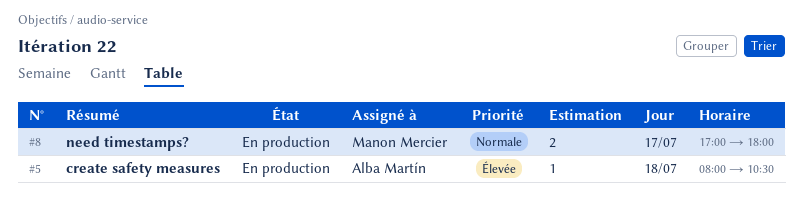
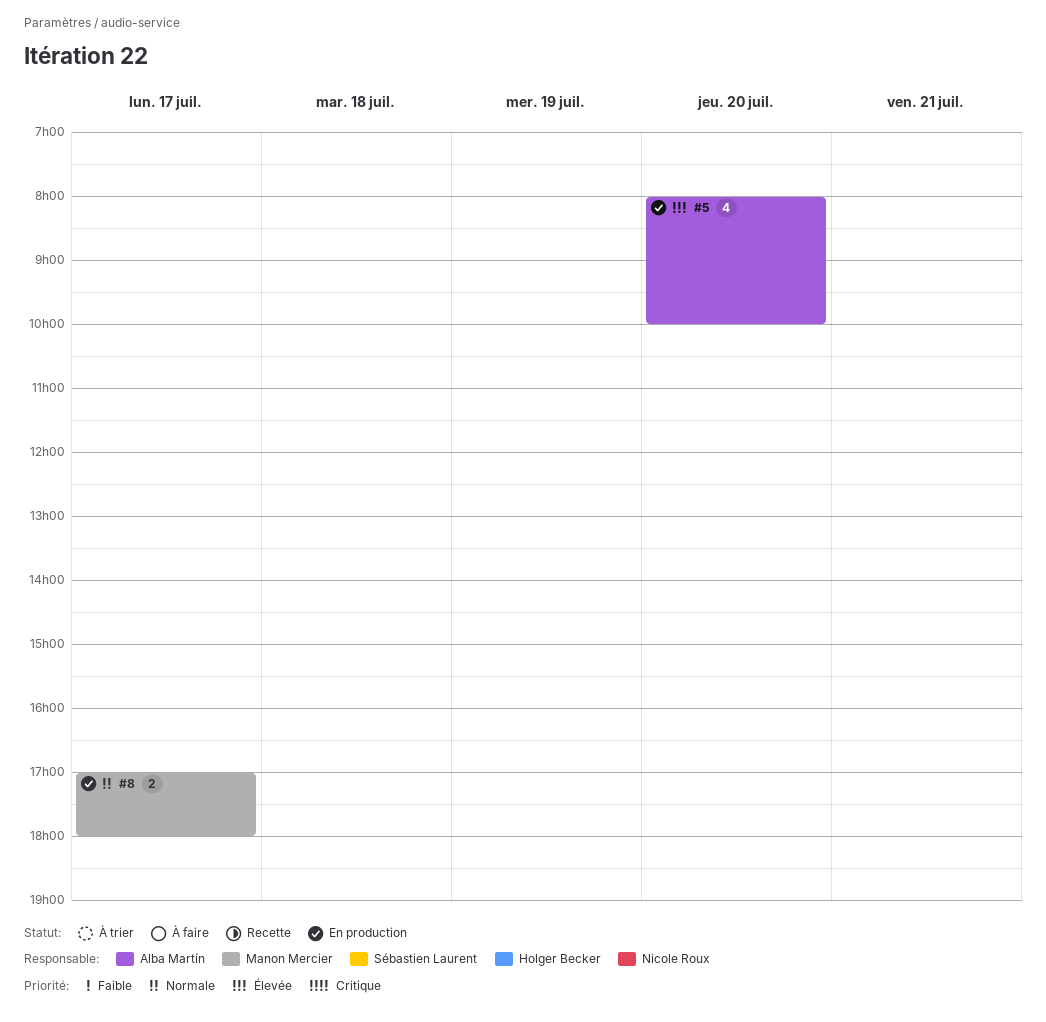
#5, estimate: 1 -> 4
#5, day: Jul 18 -> Jul 20
#5, ends: 10:30 -> 10:00

